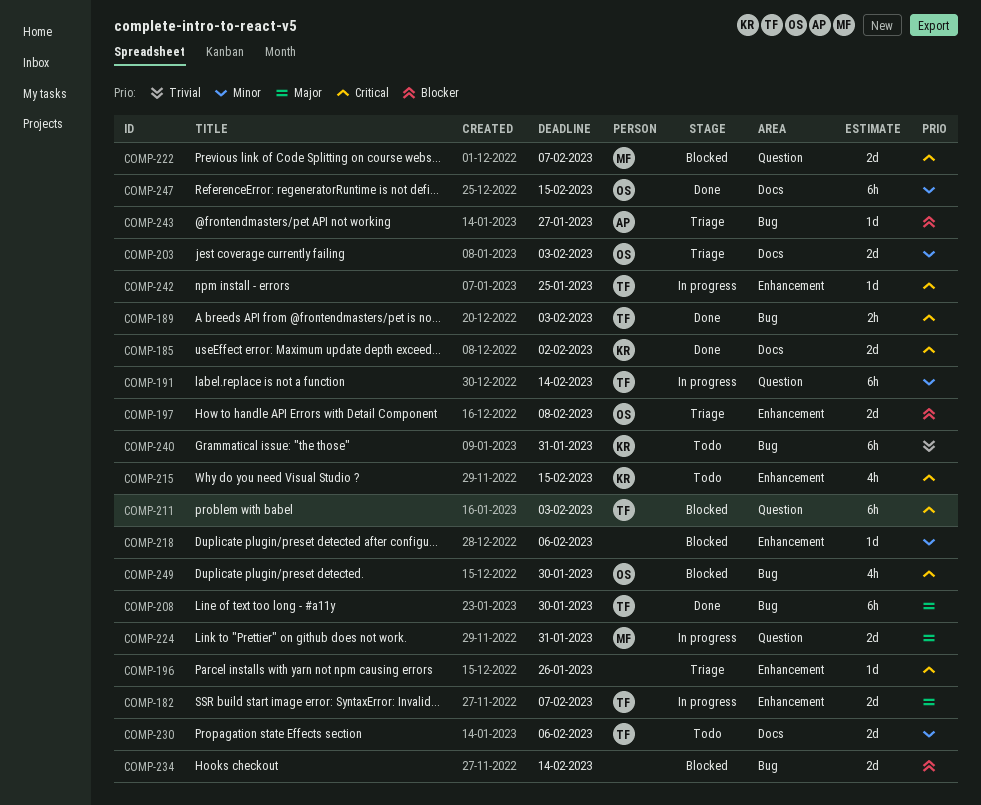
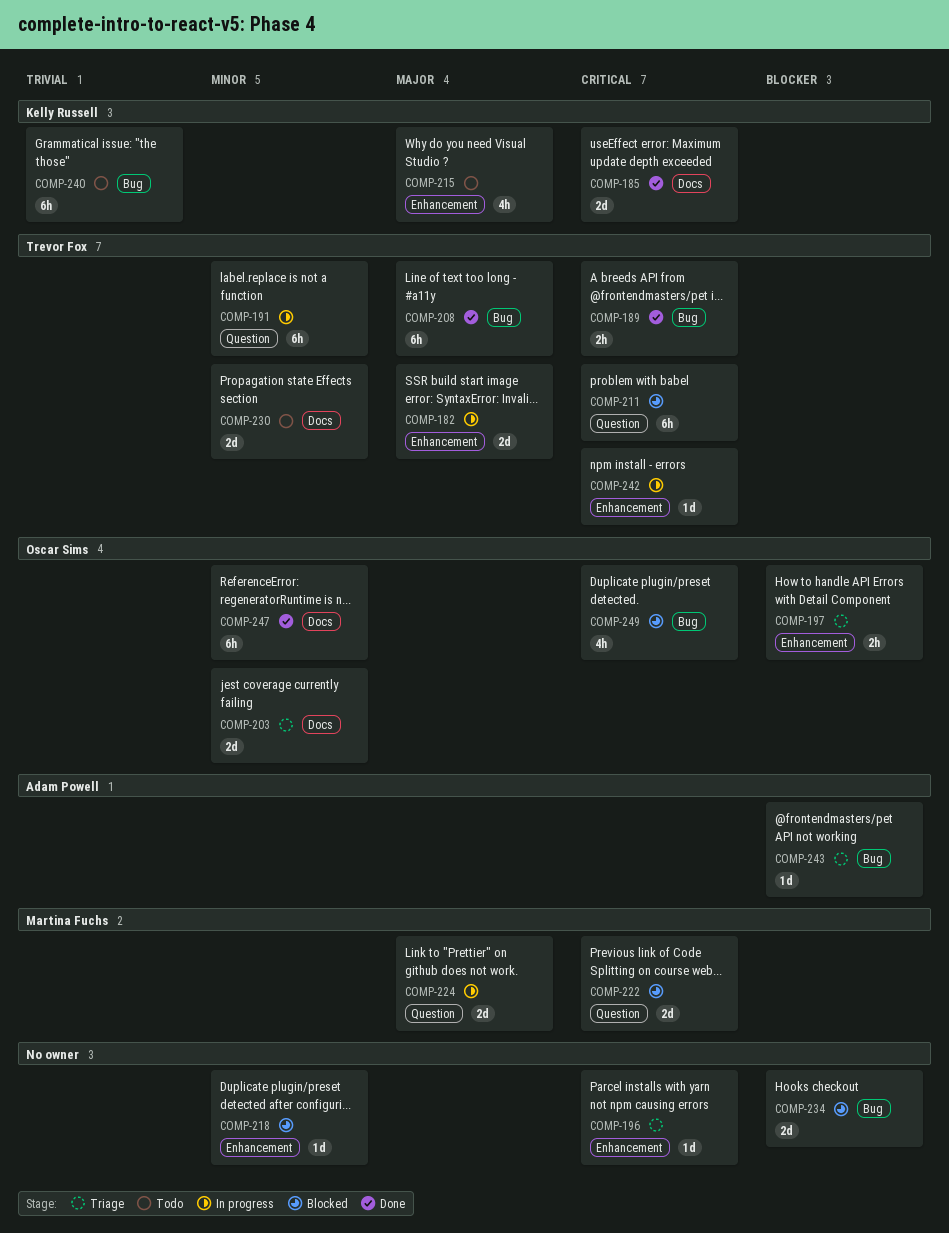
COMP-197, estimate: 2d -> 2h
COMP-215, priority: Critical -> Major

